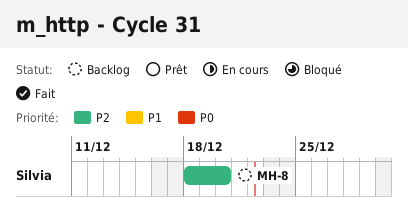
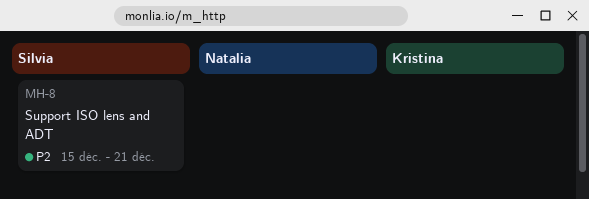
MH-8, start: Dec 18 -> Dec 15
MH-8, due: Dec 20 -> Dec 21

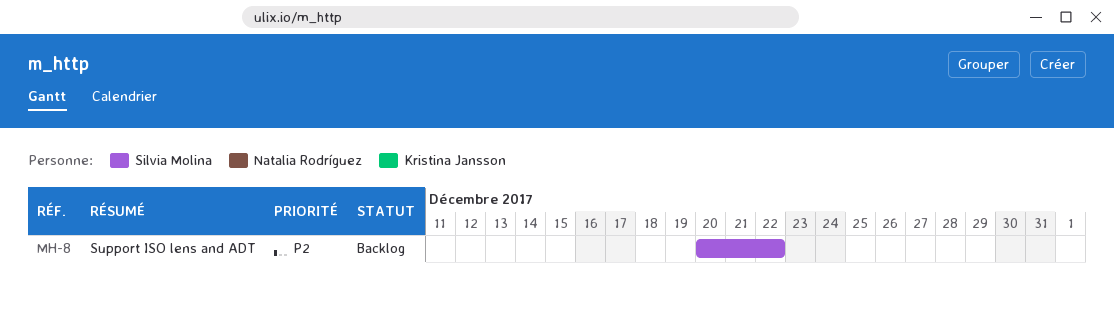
MH-8, start: Dec 15 -> Dec 20
MH-8, due: Dec 21 -> Dec 22

